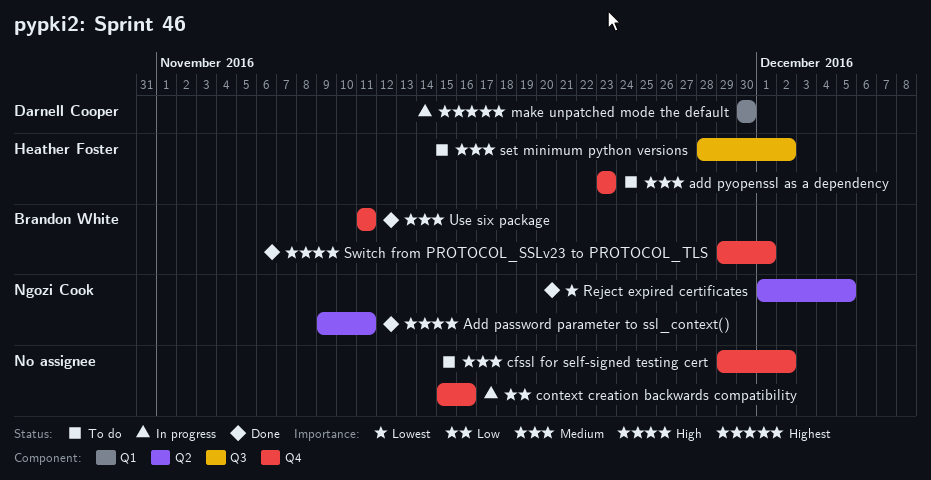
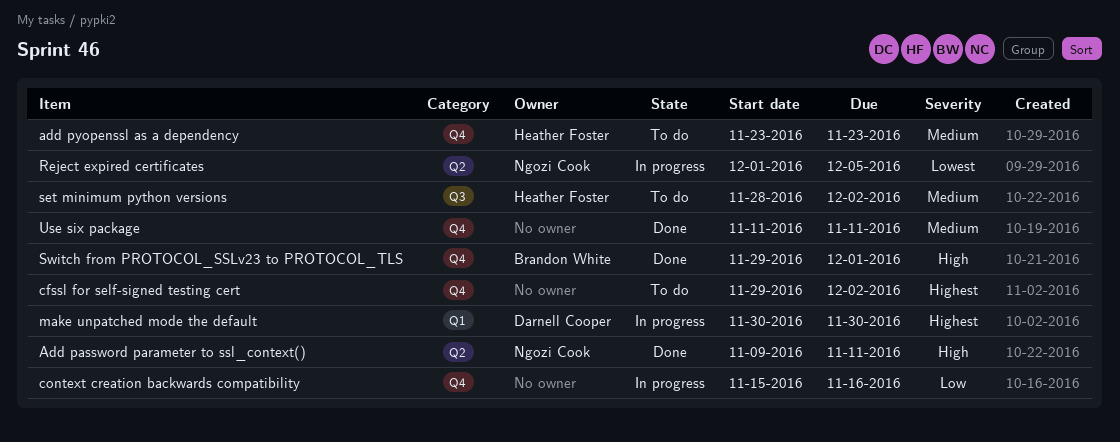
cfssl for self-signed testing cert, priority: Medium -> Highest
Reject expired certificates, status: Done -> In progress
Use six package, owner: Brandon White -> none

